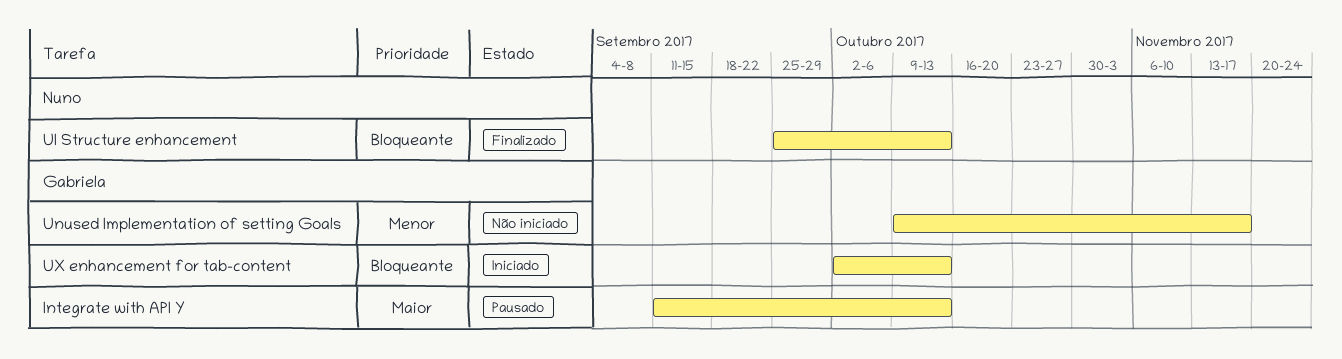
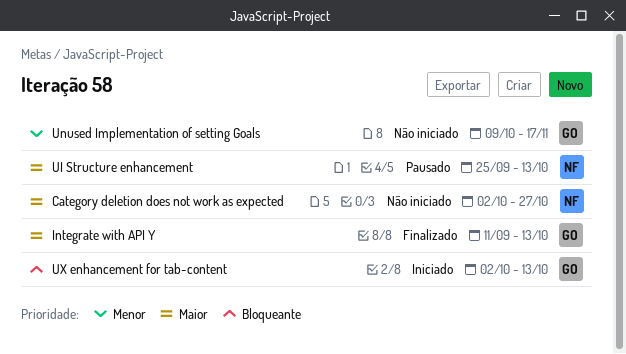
Category deletion does not work as expected: none -> present
Integrate with API Y, status: Pausado -> Finalizado
UI Structure enhancement, status: Finalizado -> Pausado
UI Structure enhancement, priority: Bloqueante -> Maior

